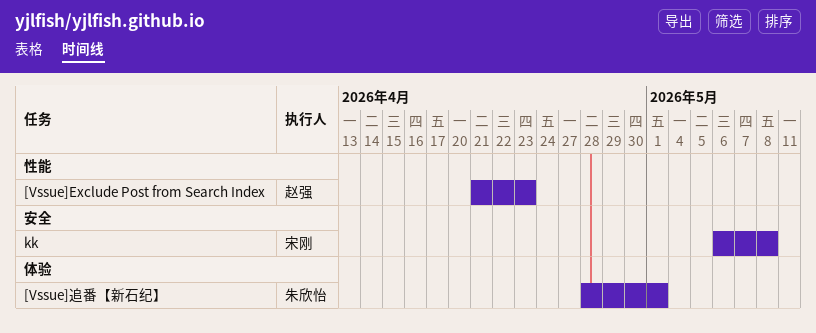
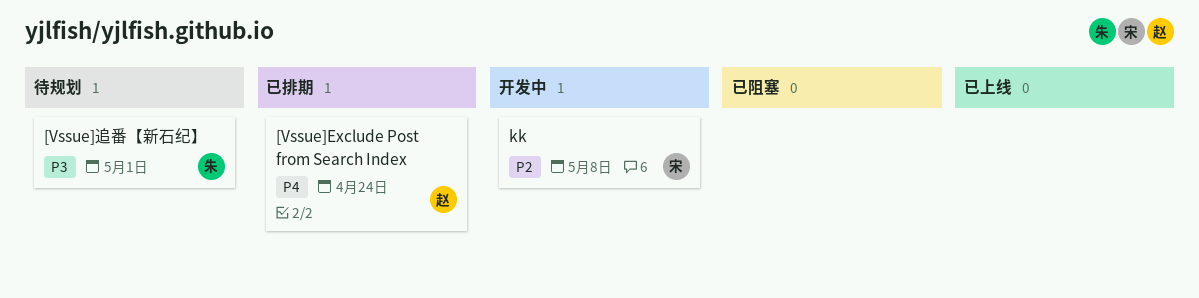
[Vssue]Exclude Post from Search Index, due: Apr 23 -> Apr 24

